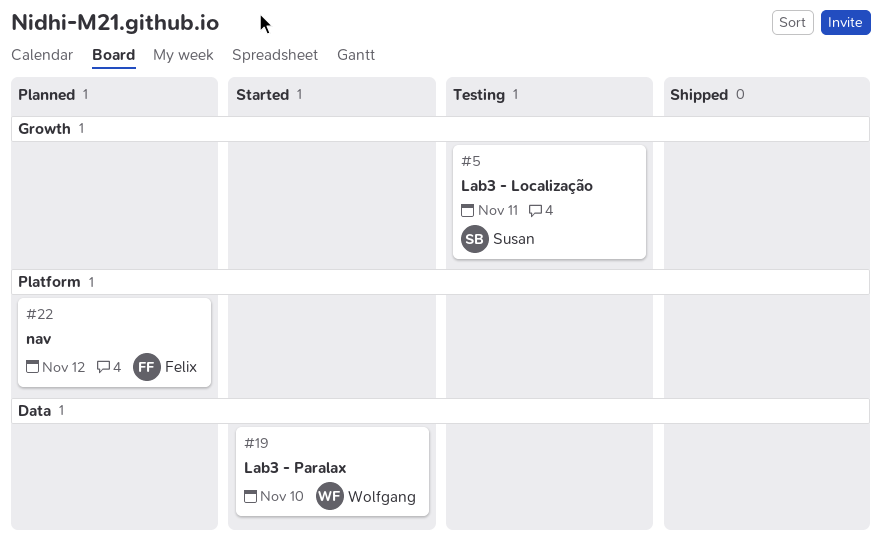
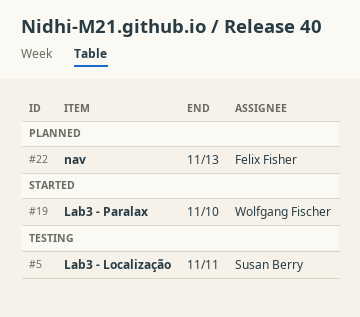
#22, due: Nov 12 -> Nov 13

